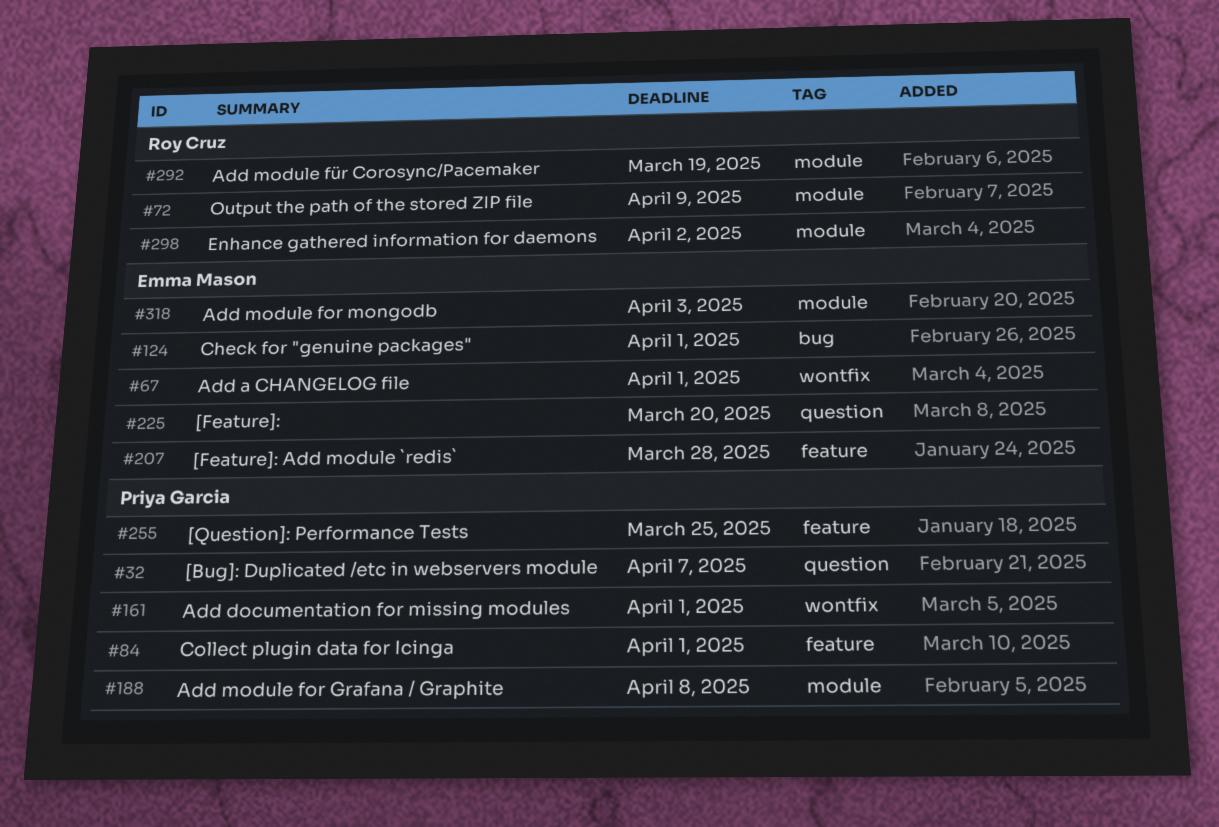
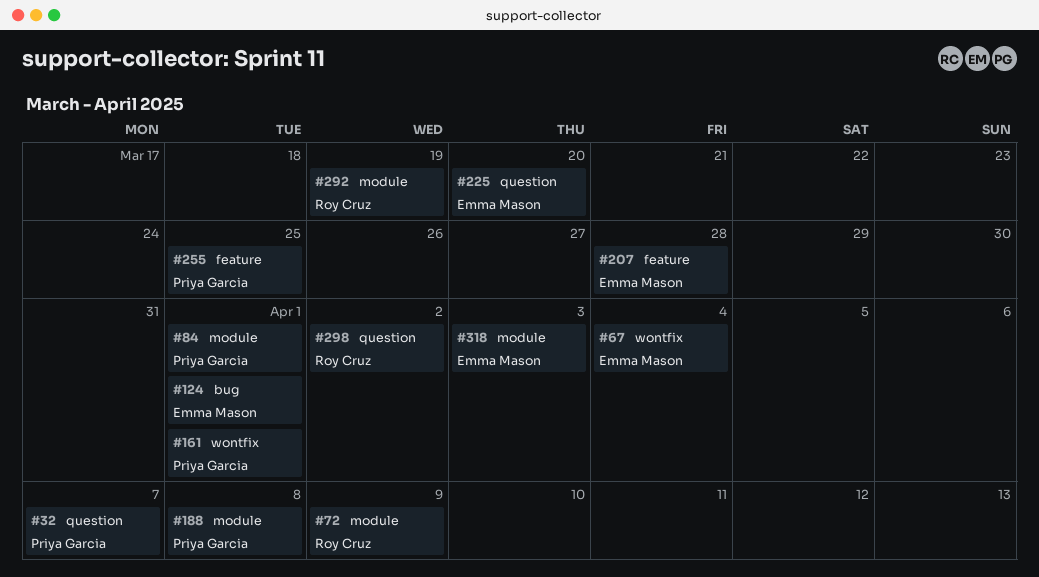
#67, due: Apr 1 -> Apr 4
#84, label: feature -> module
#298, label: module -> question

